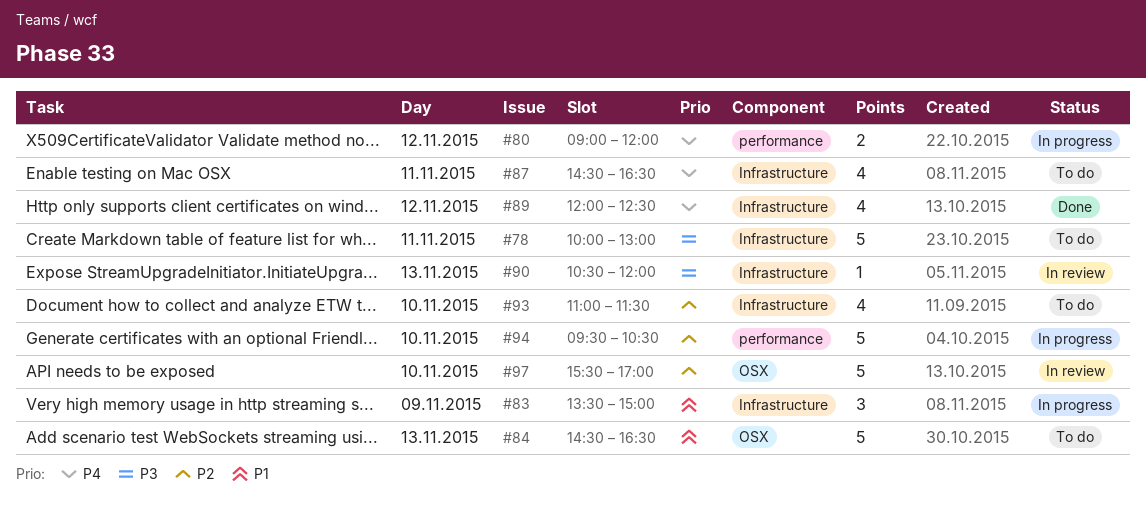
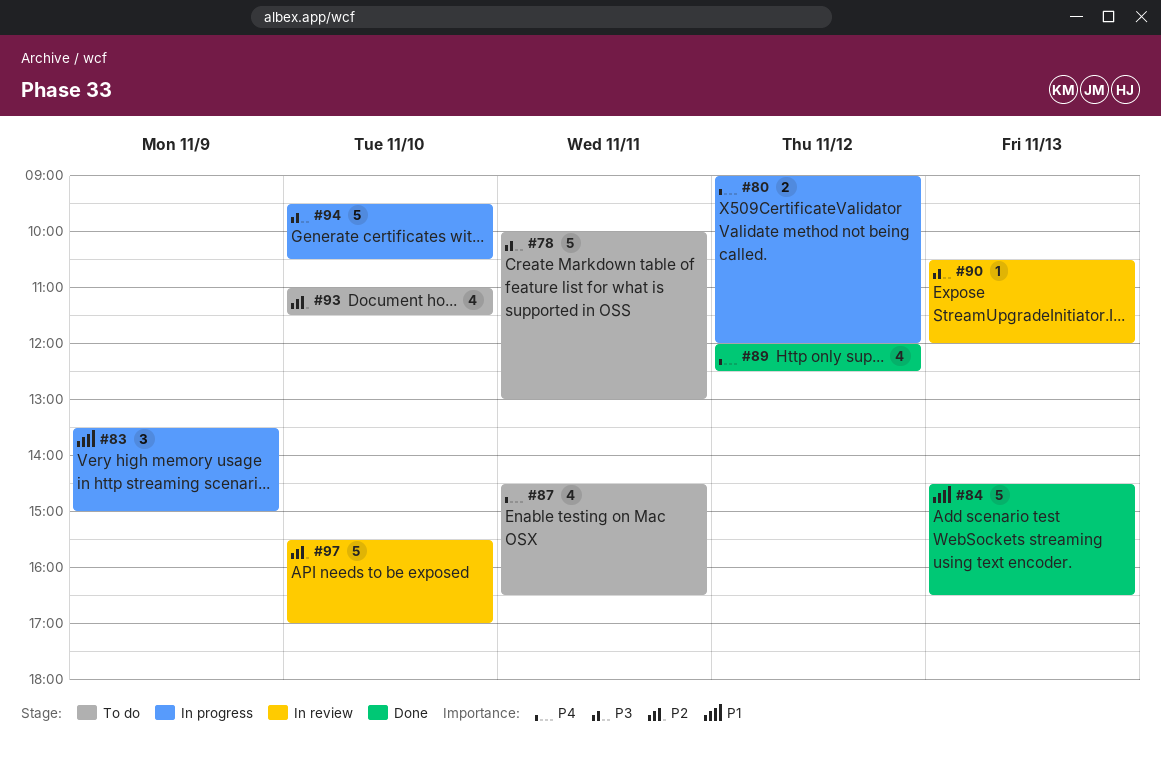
#84, status: To do -> Done
#94, priority: P2 -> P3

